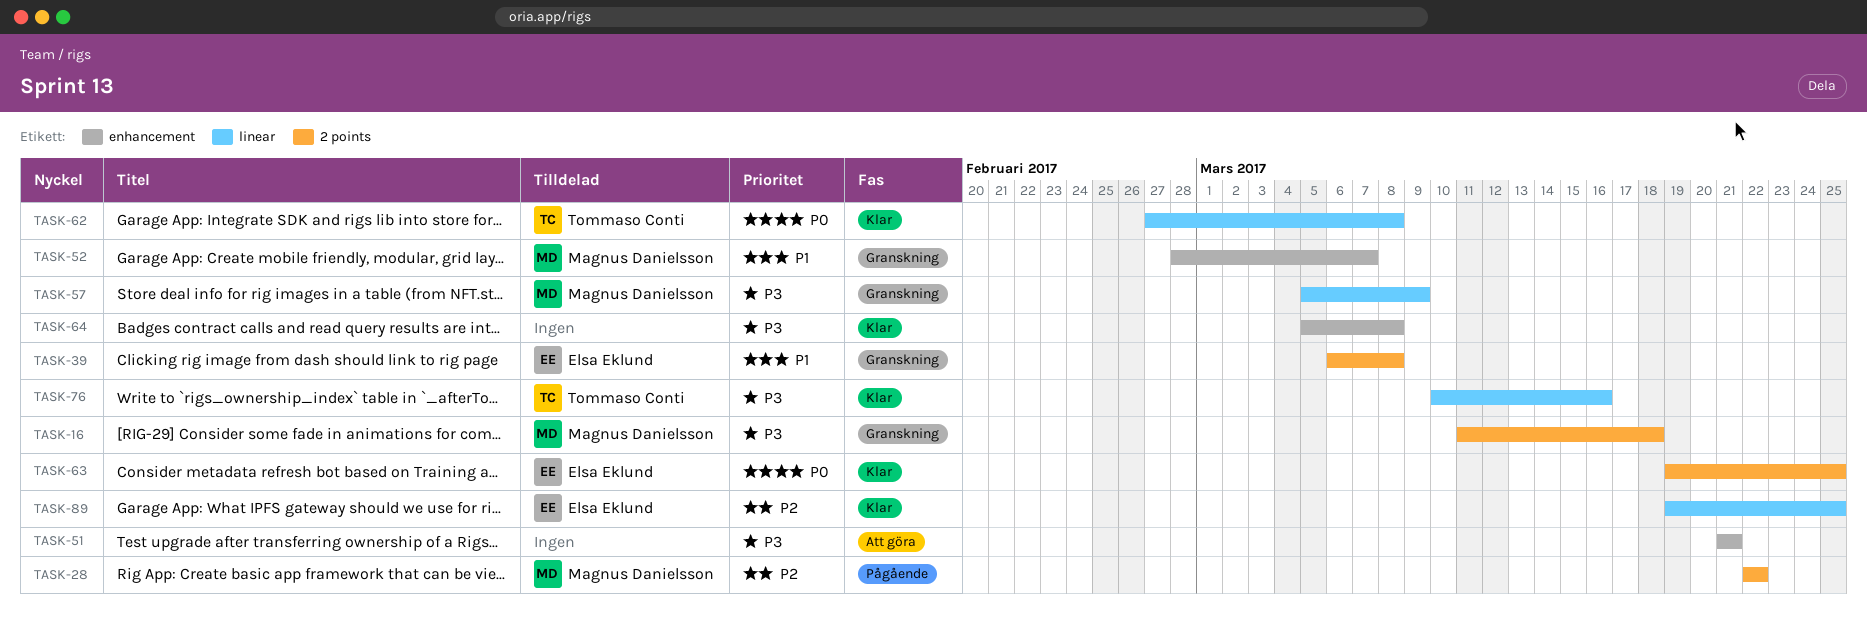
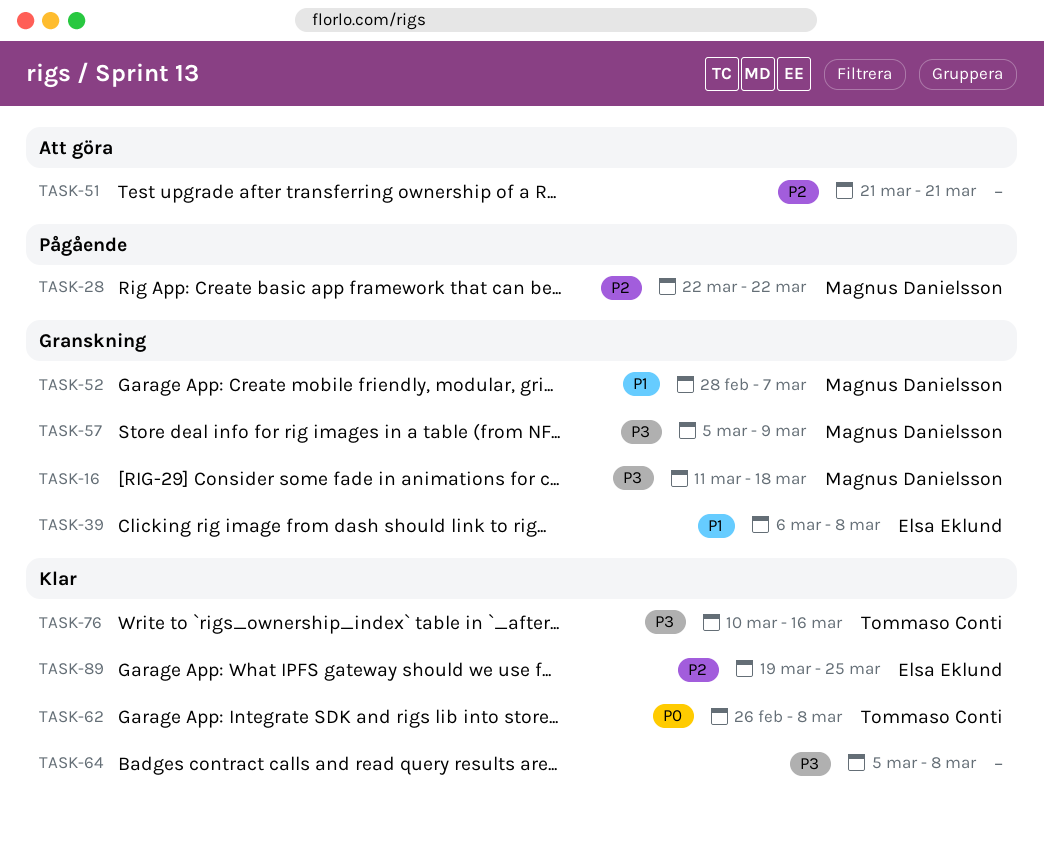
TASK-51, priority: P3 -> P2
TASK-62, start: Feb 27 -> Feb 26
TASK-63: present -> none

